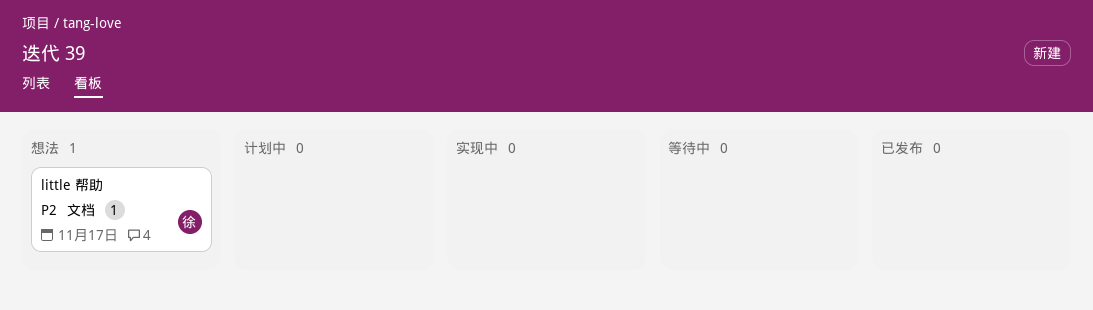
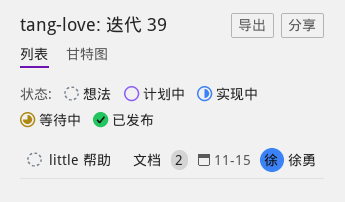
little 帮助, estimate: 1 -> 2
little 帮助, due: Nov 17 -> Nov 15

